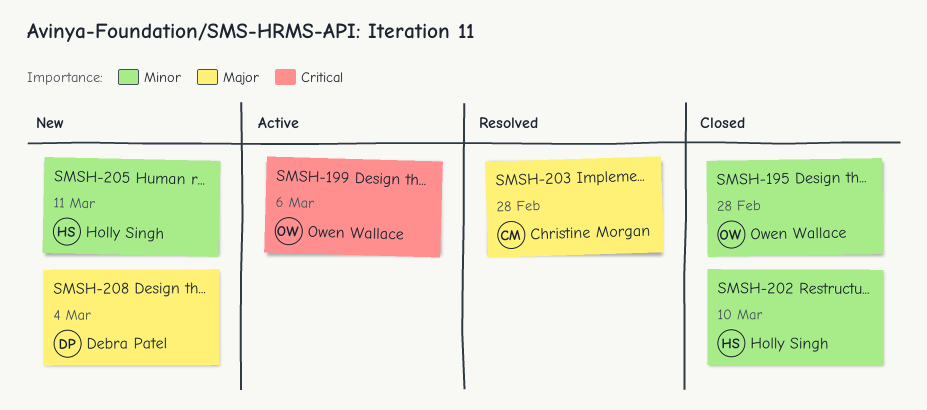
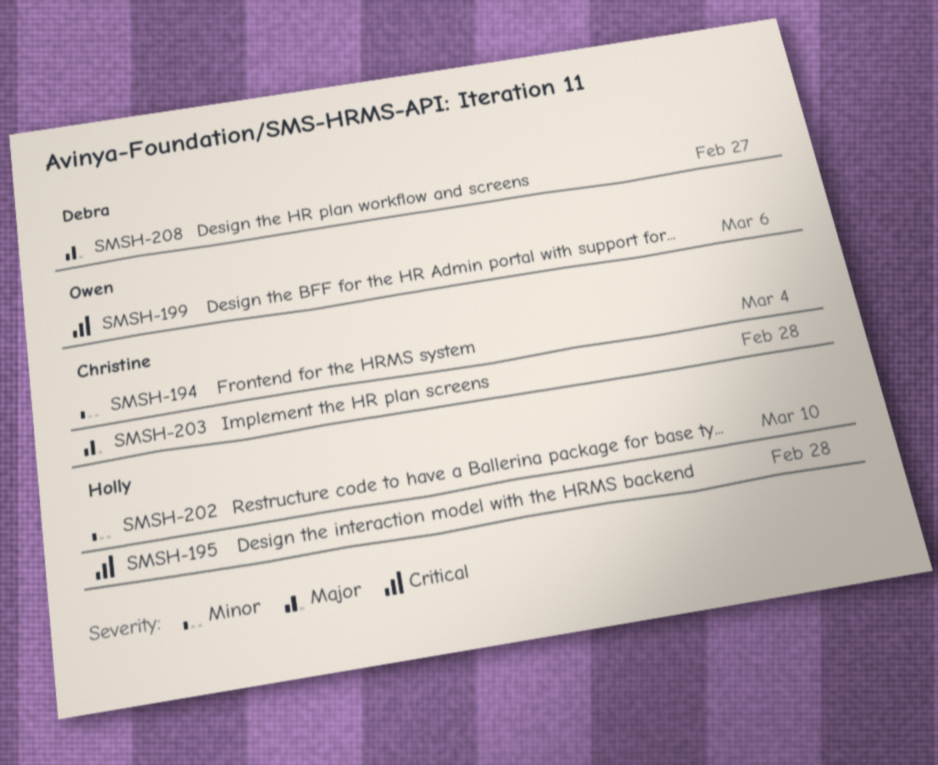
SMSH-194: none -> present
SMSH-195, owner: Owen Wallace -> Holly Singh
SMSH-195, priority: Minor -> Critical
SMSH-205: present -> none
SMSH-208, due: Mar 4 -> Feb 27

